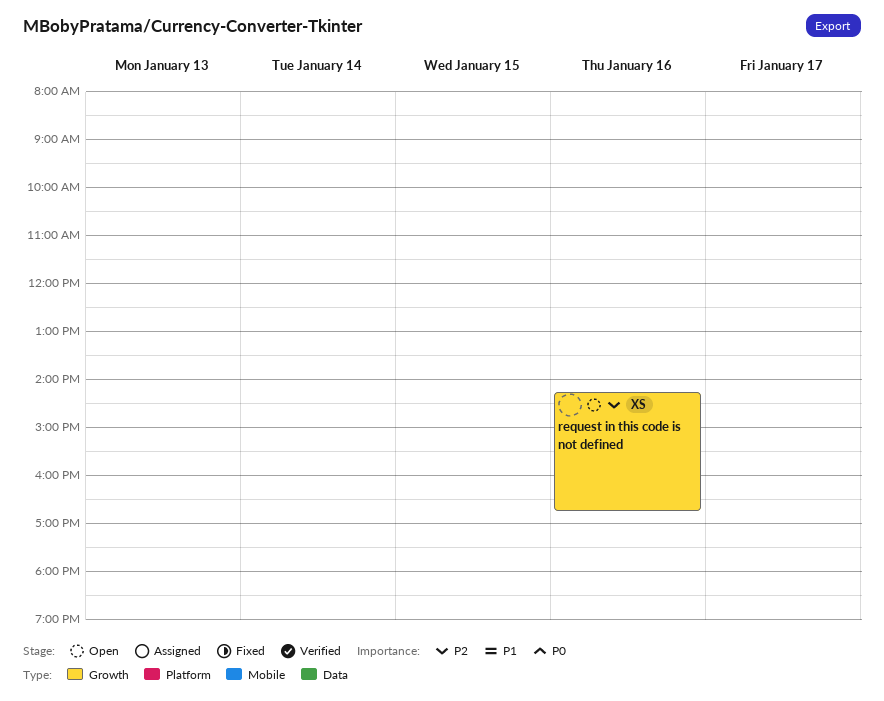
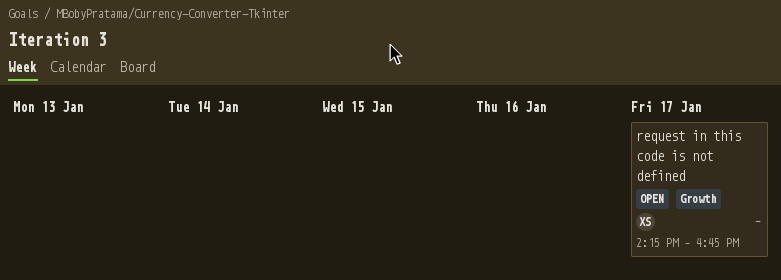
request in this code is not defined, day: Jan 16 -> Jan 17

